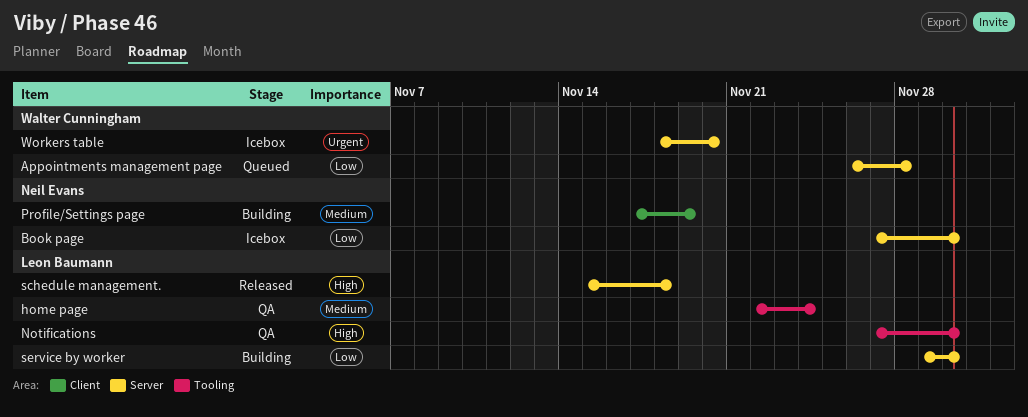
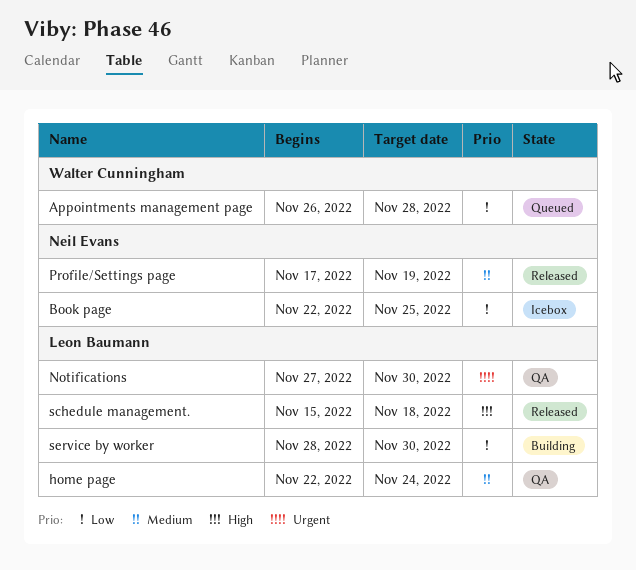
Book page, start: Nov 27 -> Nov 22
Book page, due: Nov 30 -> Nov 25
Notifications, priority: High -> Urgent
Profile/Settings page, status: Building -> Released
service by worker, start: Nov 29 -> Nov 28
Workers table: present -> none

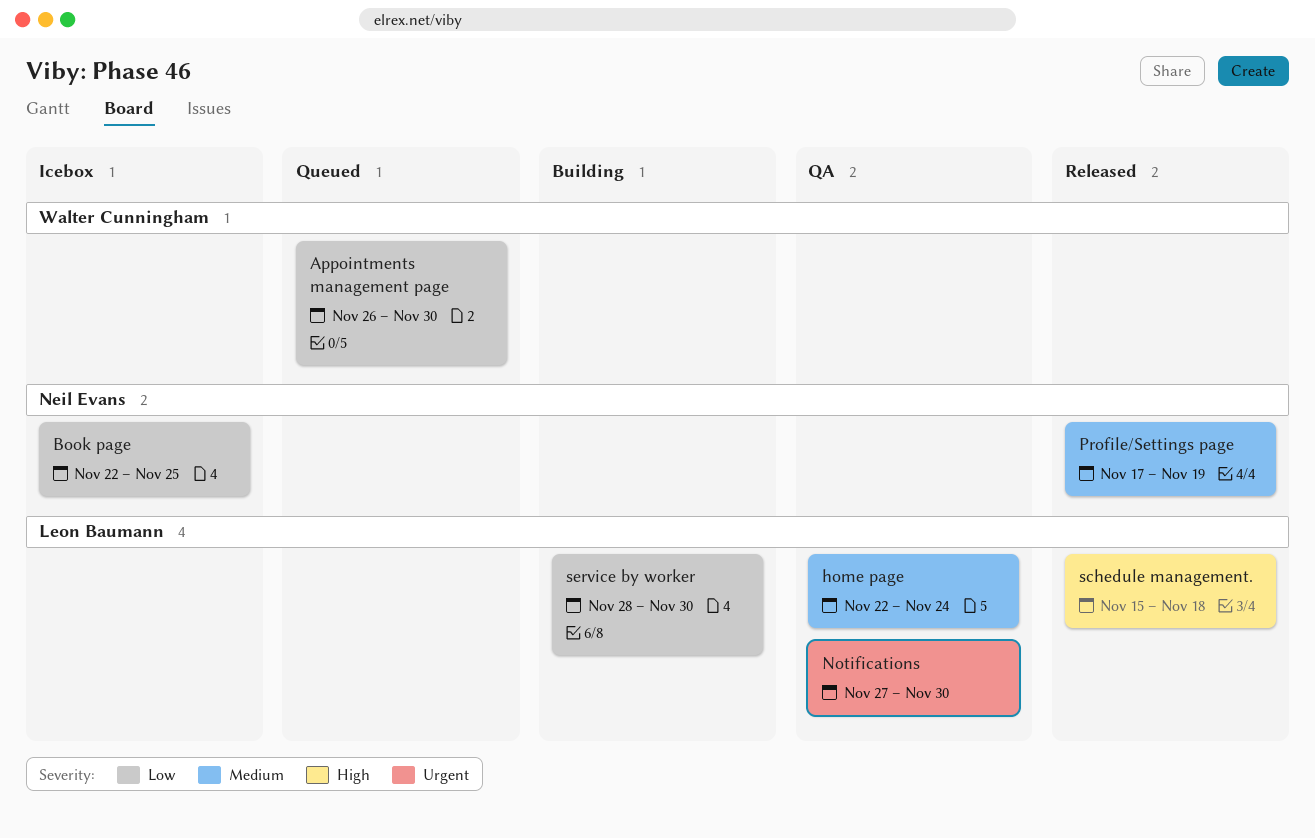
Appointments management page, due: Nov 28 -> Nov 30

